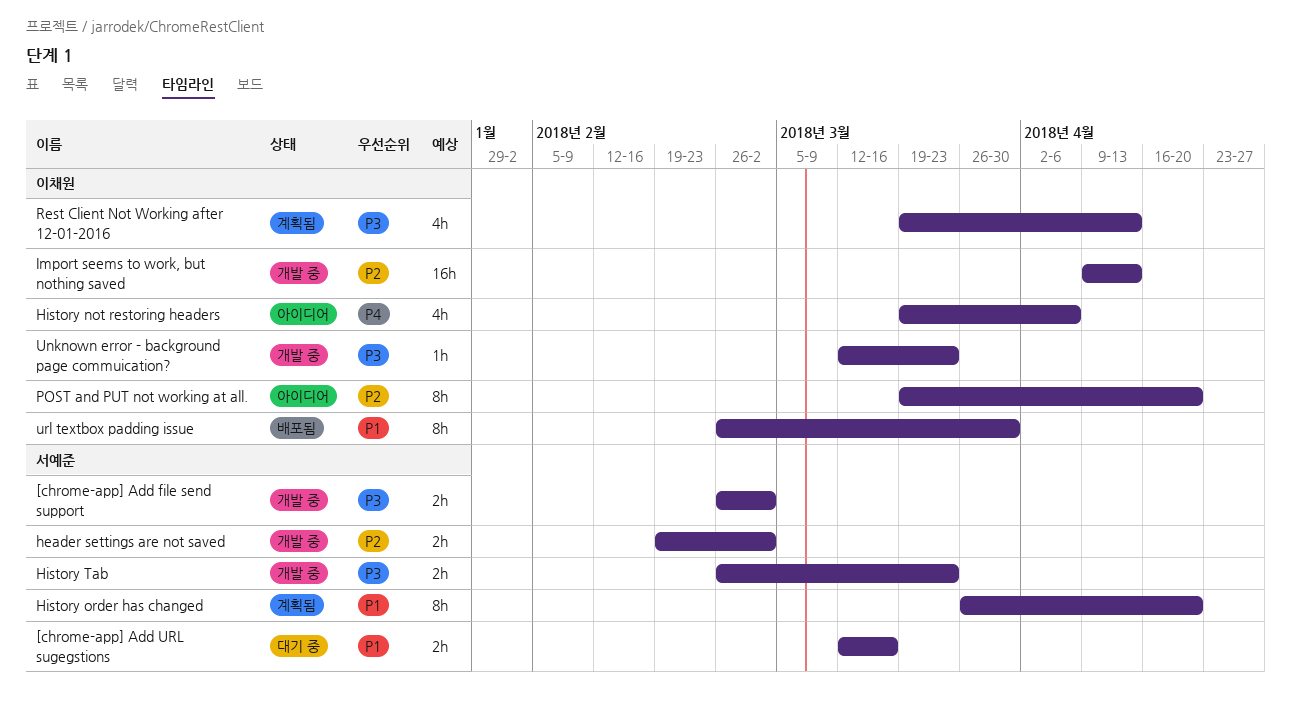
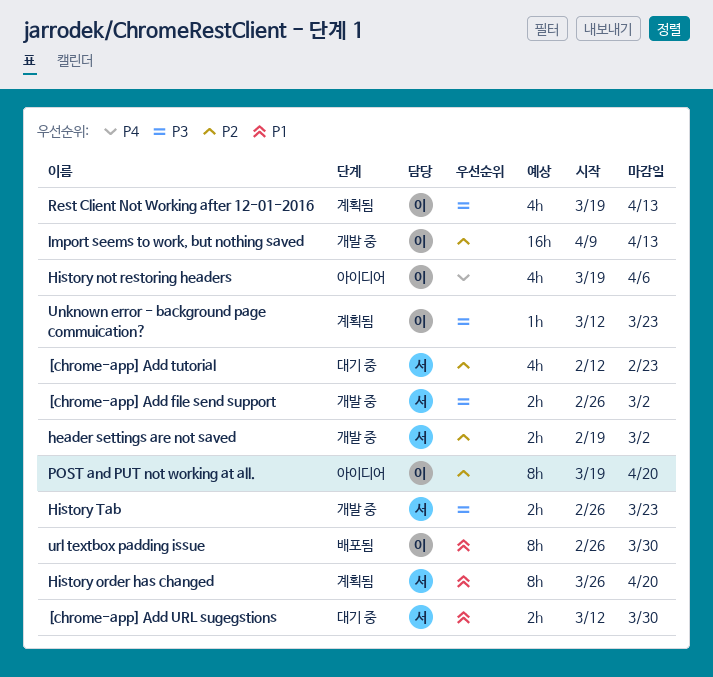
[chrome-app] Add tutorial: none -> present
[chrome-app] Add URL sugegstions, due: Mar 16 -> Mar 30
Unknown error - background page commuication?, status: 개발 중 -> 계획됨

